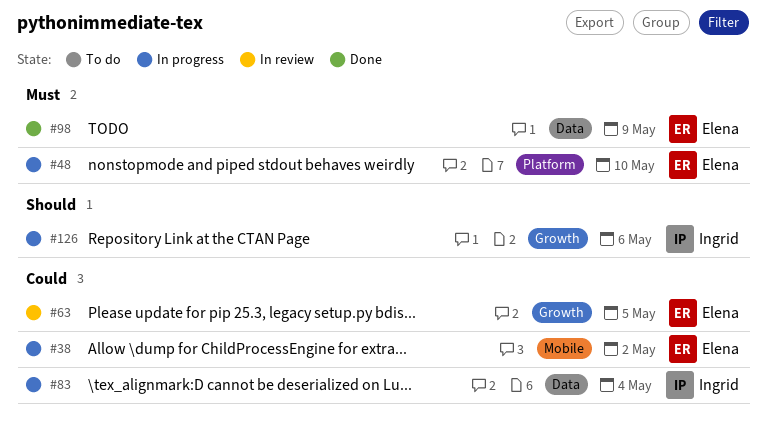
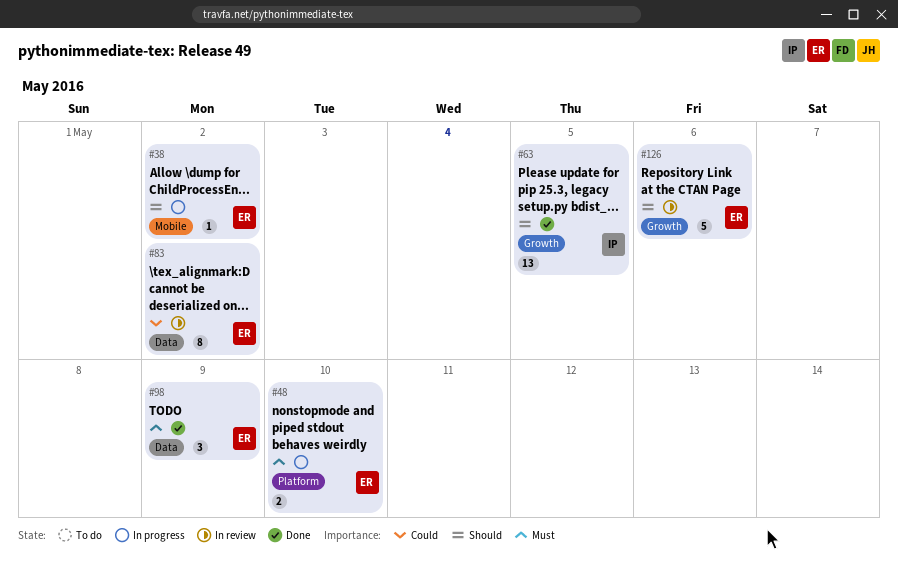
#38, priority: Could -> Should
#63, status: In review -> Done
#63, owner: Elena -> Ingrid
#63, priority: Could -> Should
#83, status: In progress -> In review
#83, owner: Ingrid -> Elena
#83, due: May 4 -> May 2
#126, status: In progress -> In review
#126, owner: Ingrid -> Elena

